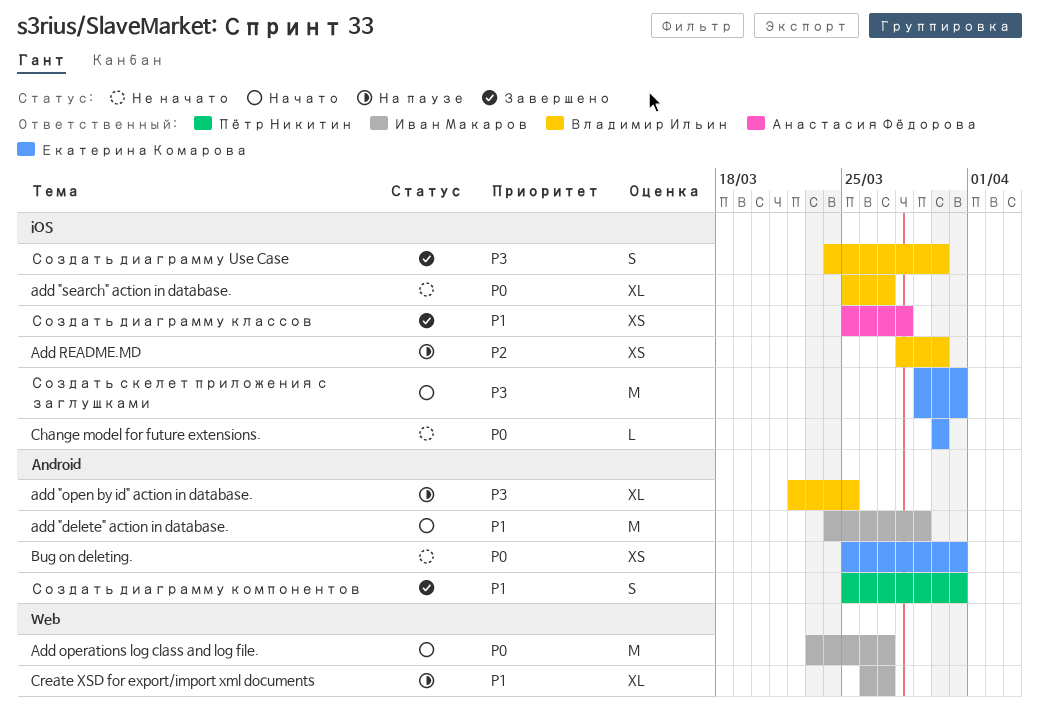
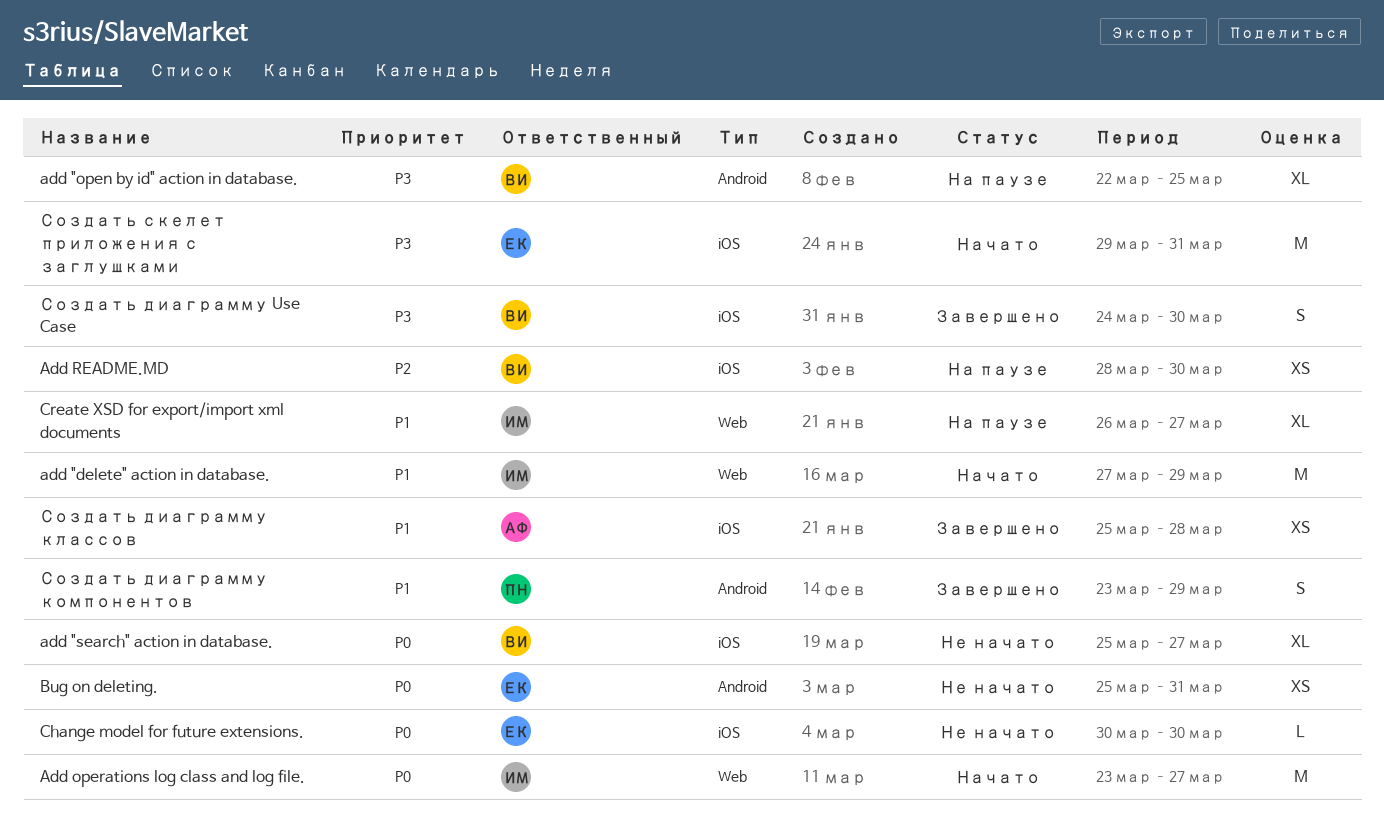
add "delete" action in database., label: Android -> Web
add "delete" action in database., start: Mar 24 -> Mar 27
Создать диаграмму компонентов, start: Mar 25 -> Mar 23
Создать диаграмму компонентов, due: Mar 31 -> Mar 29

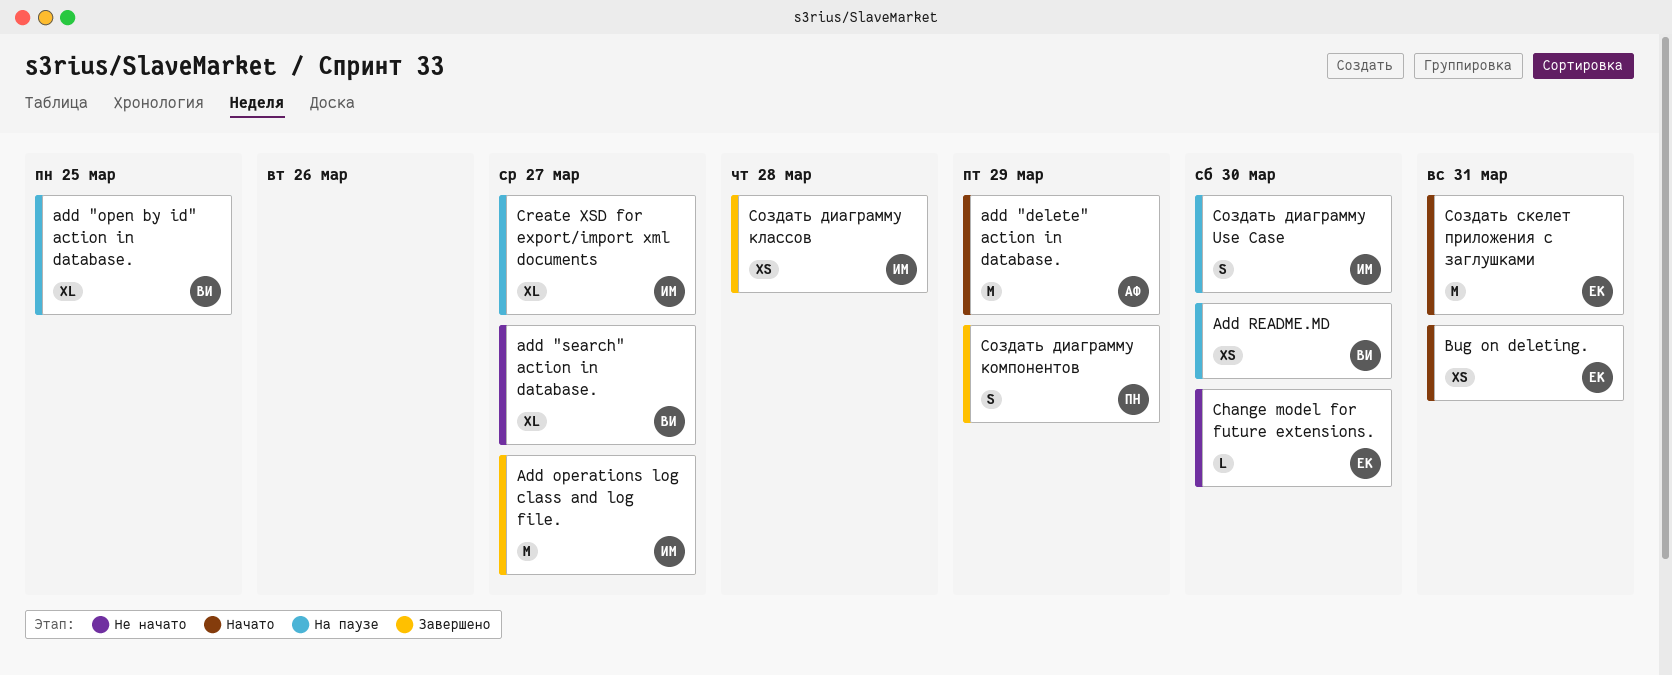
add "delete" action in database., owner: ИМ -> АФ
Add operations log class and log file., status: Начато -> Завершено
Bug on deleting., status: Не начато -> Начато
Создать диаграмму Use Case, status: Завершено -> На паузе
Создать диаграмму Use Case, owner: ВИ -> ИМ
Создать диаграмму классов, owner: АФ -> ИМ

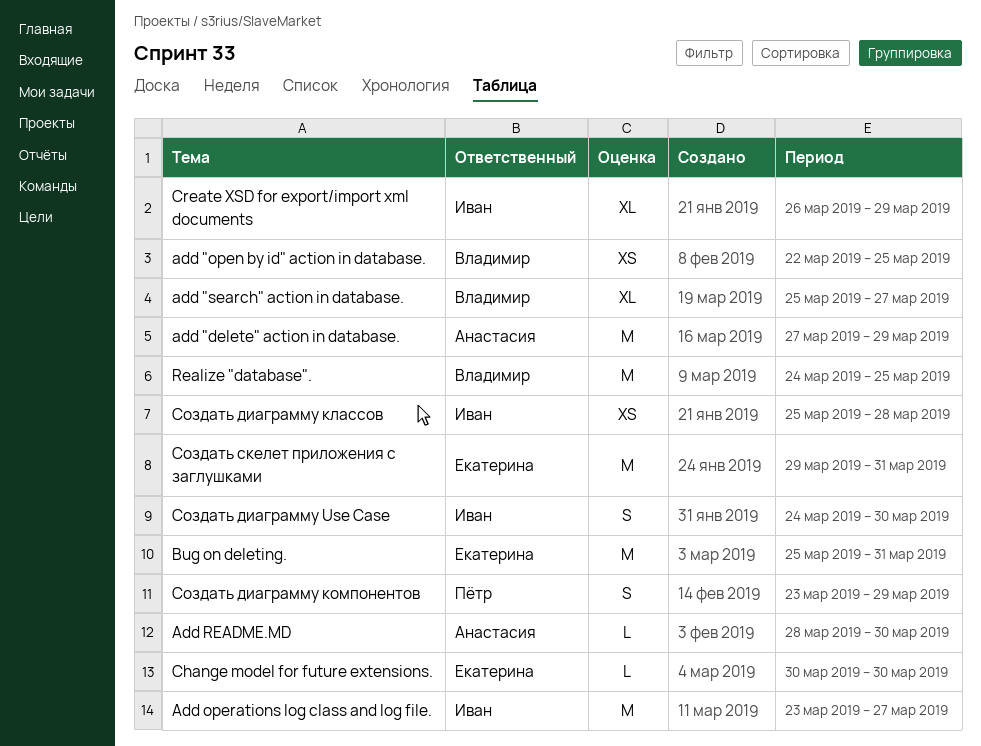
add "open by id" action in database., estimate: XL -> XS
Add README.MD, owner: Владимир -> Анастасия
Add README.MD, estimate: XS -> L
Bug on deleting., estimate: XS -> M
Create XSD for export/import xml documents, due: Mar 27 -> Mar 29
Realize "database".: none -> present

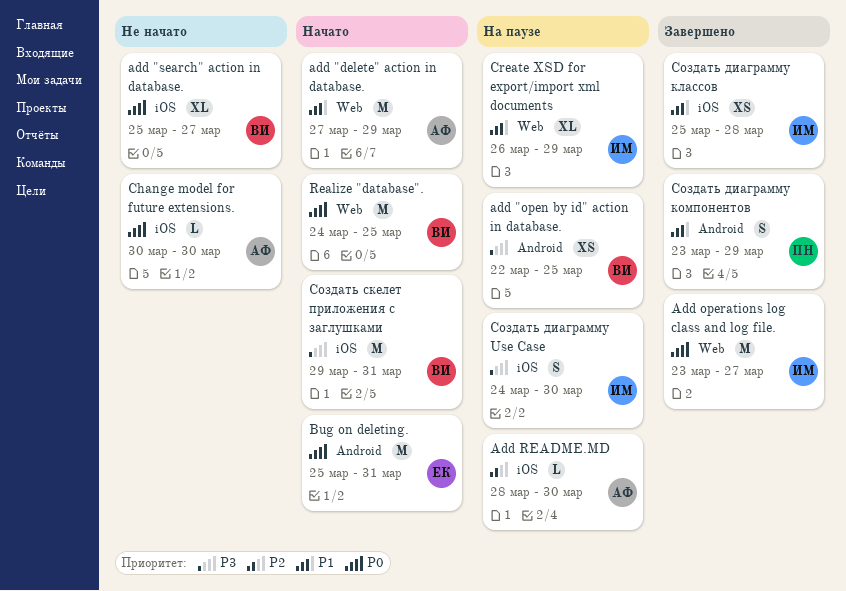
Change model for future extensions., owner: Екатерина -> Анастасия
Создать скелет приложения с заглушками, owner: Екатерина -> Владимир

